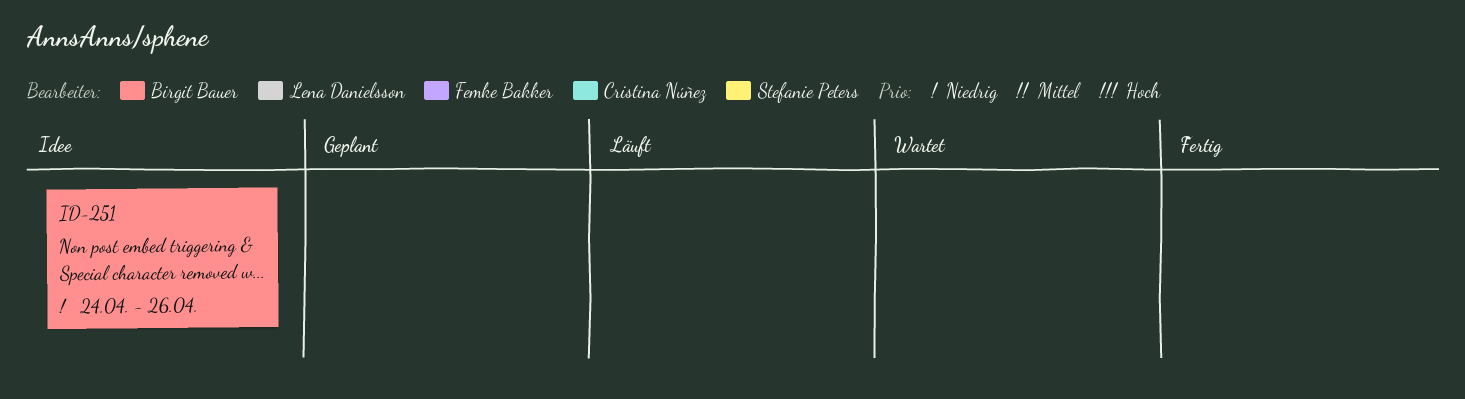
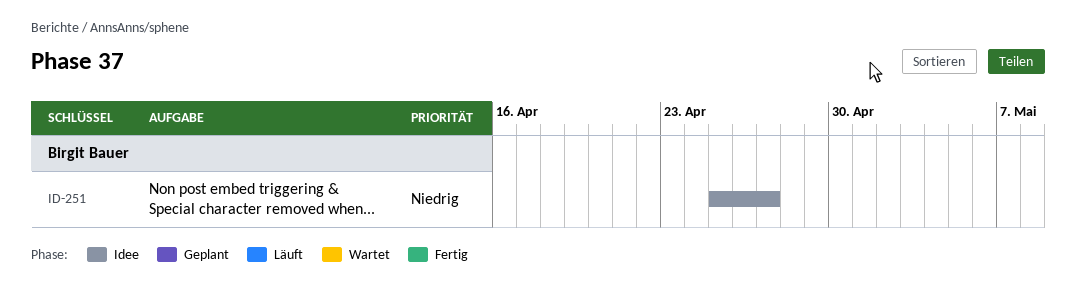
ID-251, start: Apr 24 -> Apr 25
ID-251, due: Apr 26 -> Apr 27

